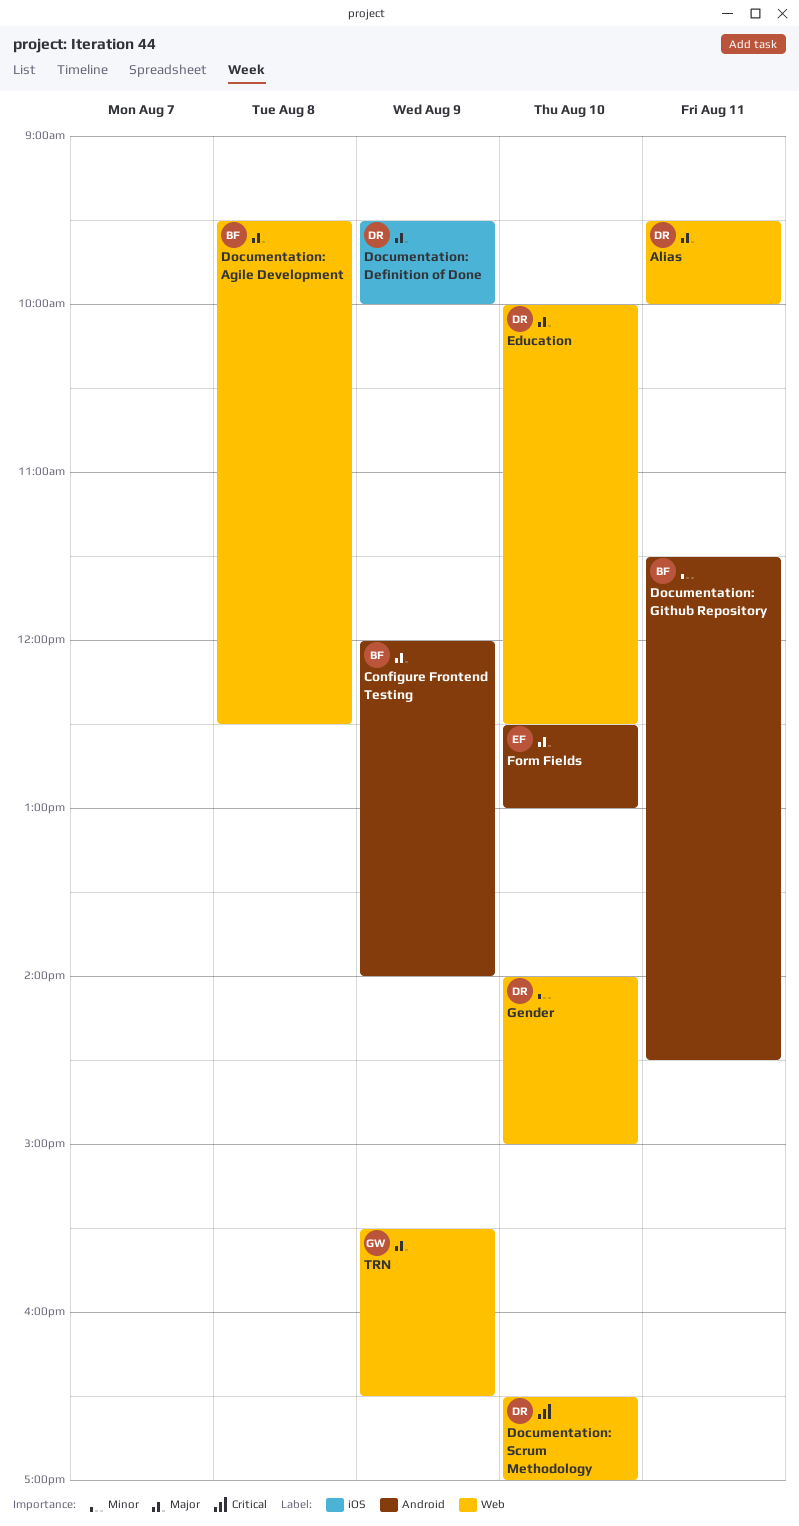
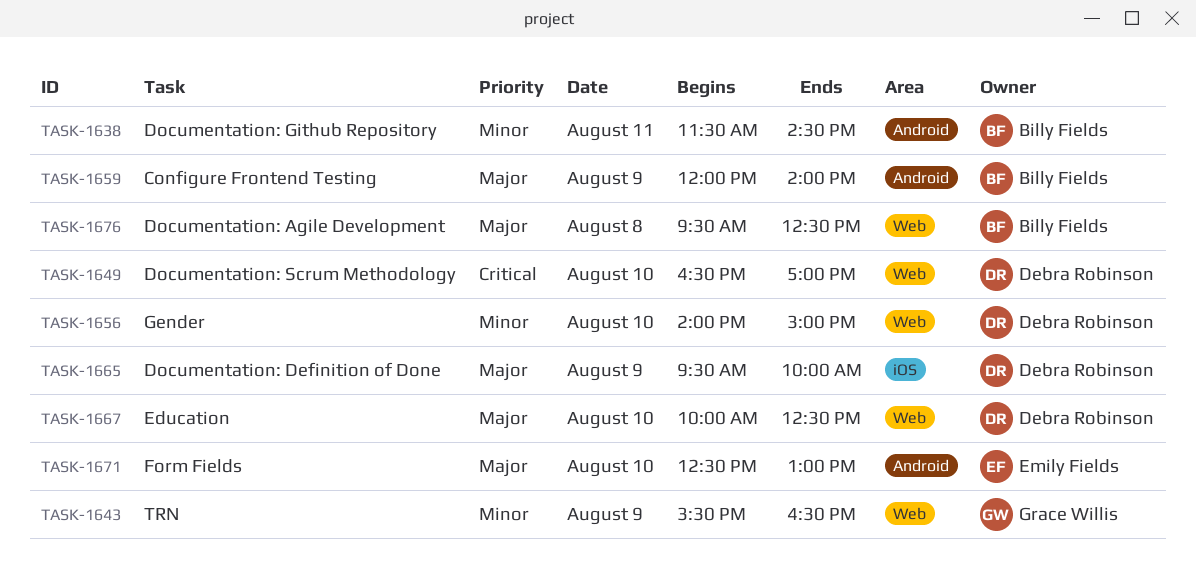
Alias: present -> none
TRN, priority: Major -> Minor

